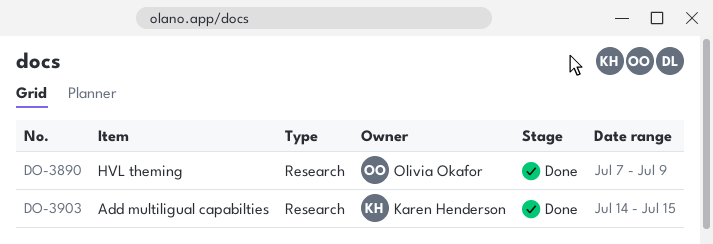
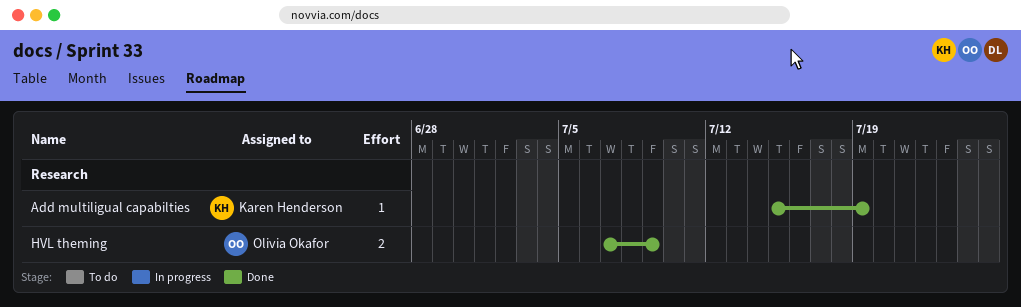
Add multiligual capabilties, start: Jul 14 -> Jul 15
Add multiligual capabilties, due: Jul 15 -> Jul 19

